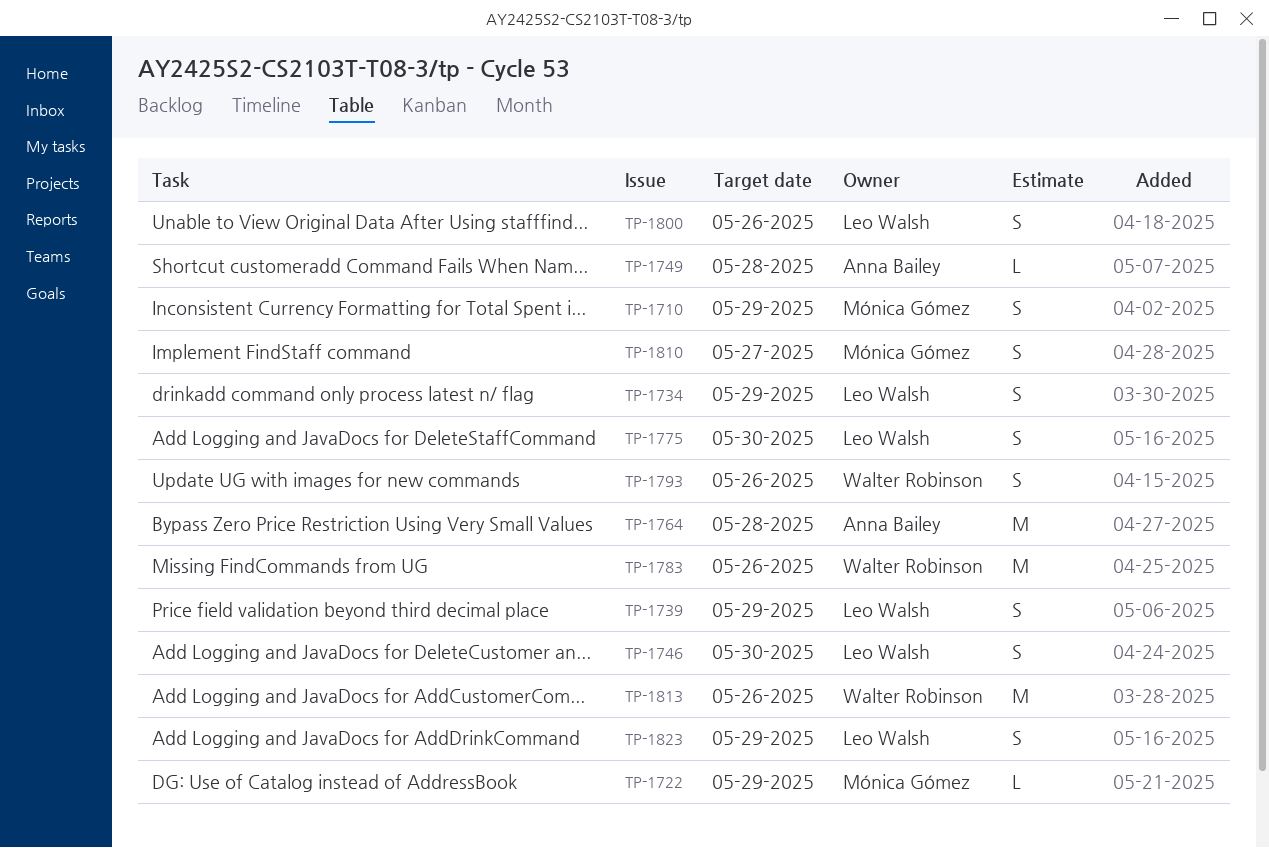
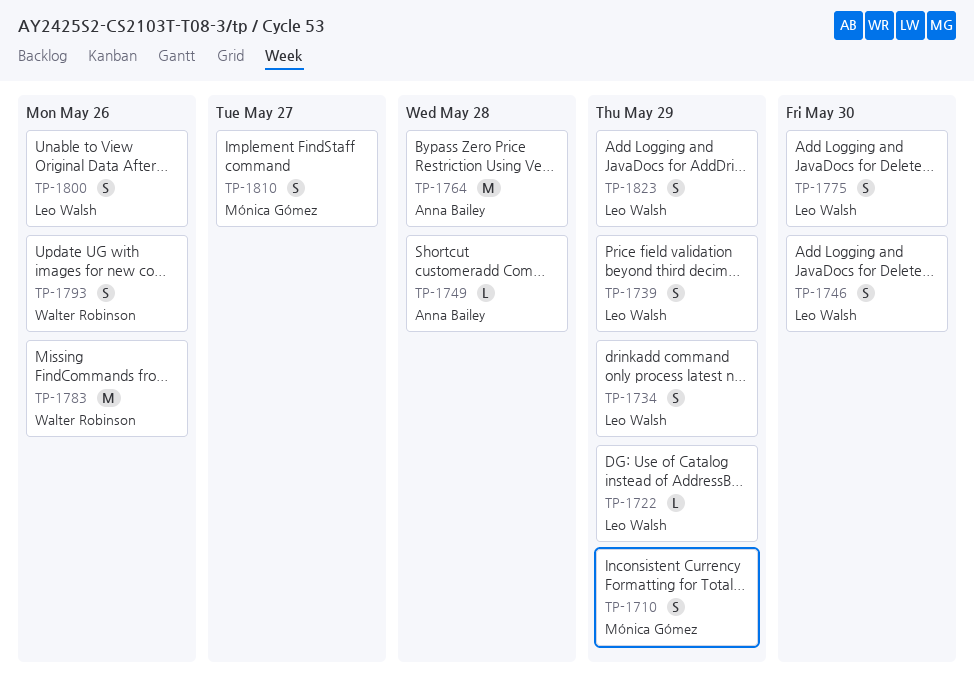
TP-1722, owner: Mónica Gómez -> Leo Walsh
TP-1813: present -> none

